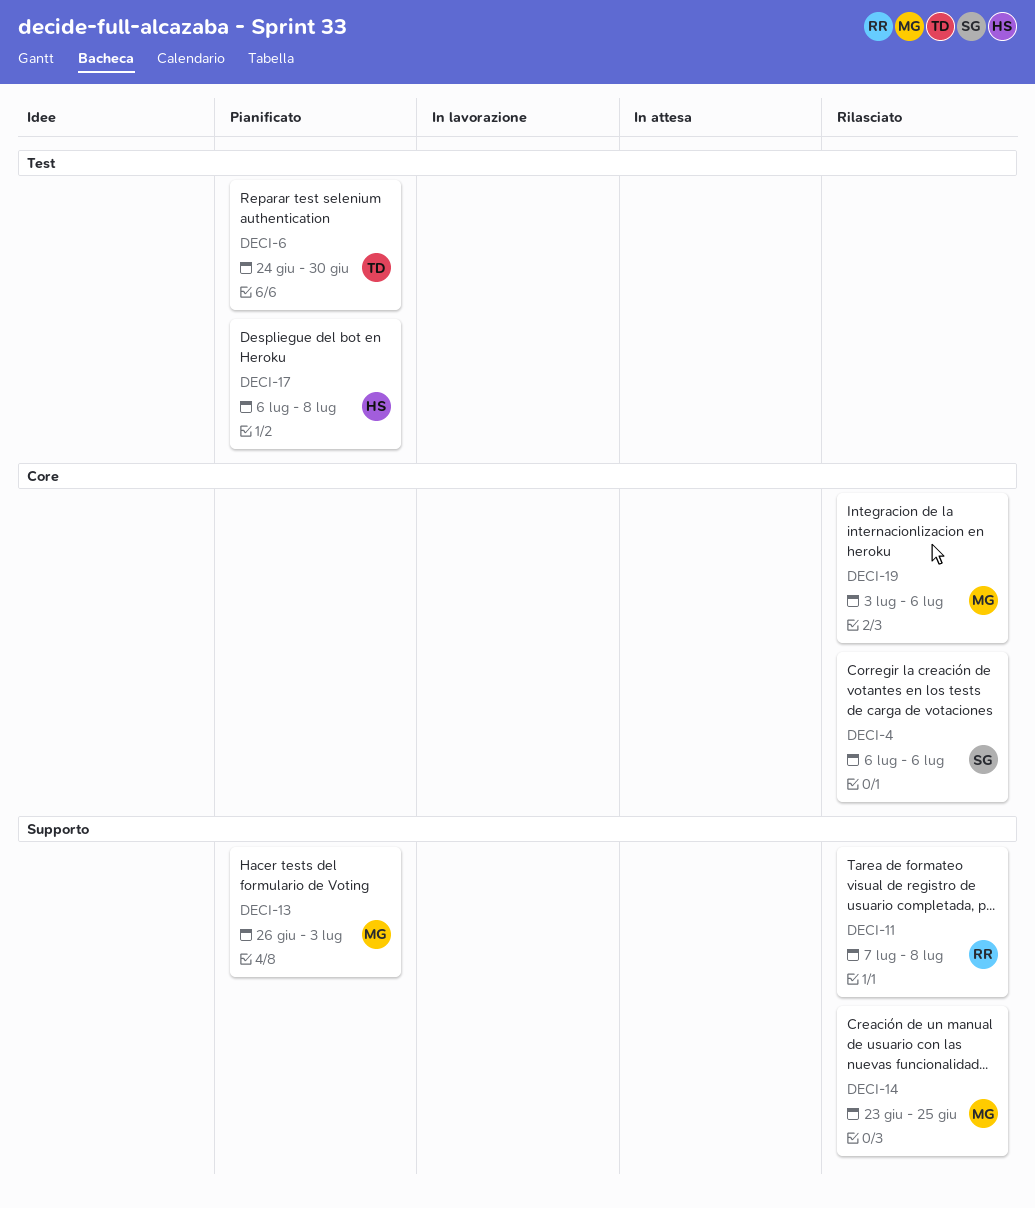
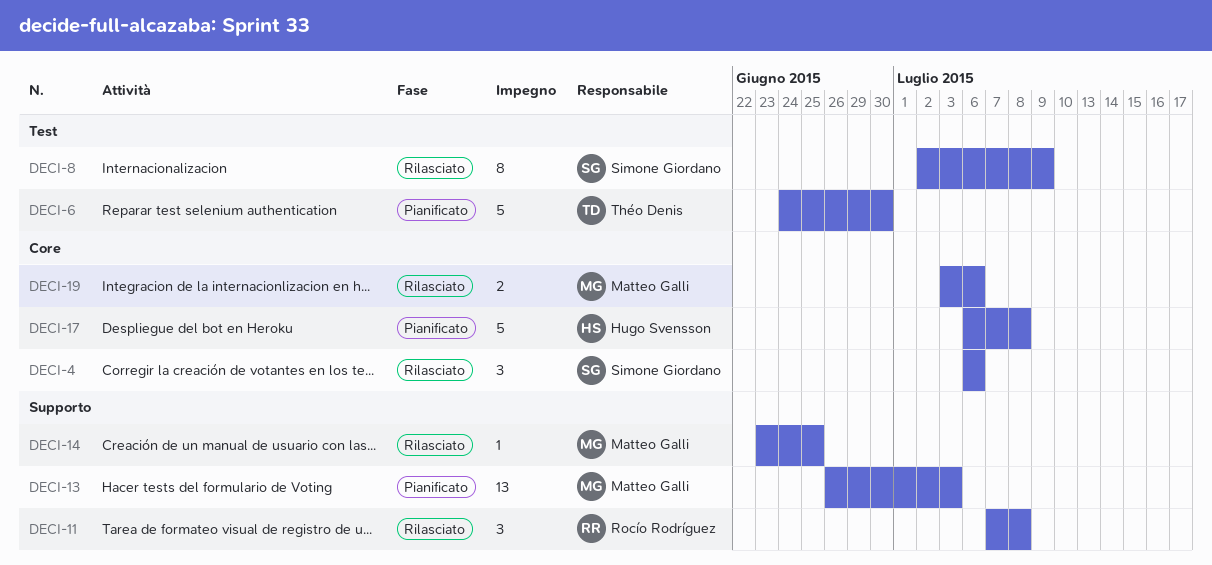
DECI-8: none -> present
DECI-17, label: Test -> Core

